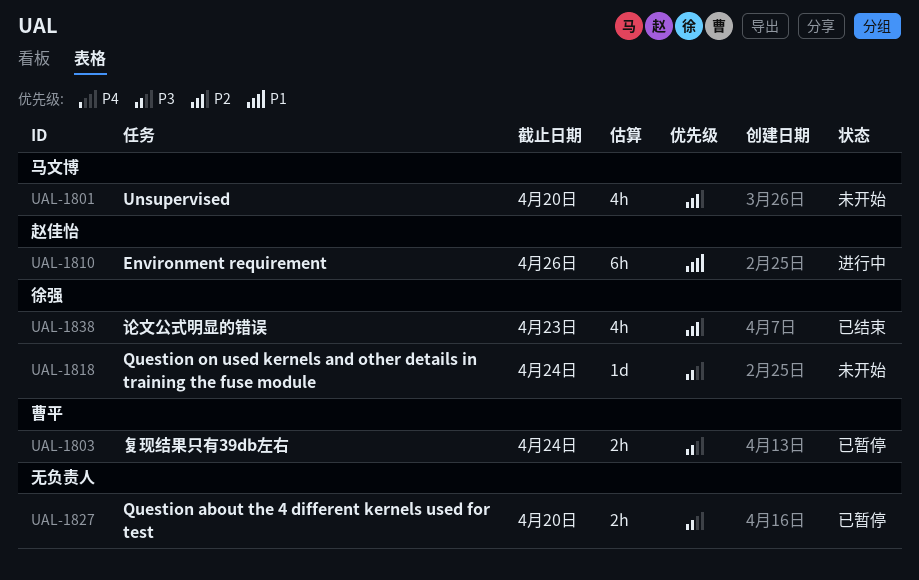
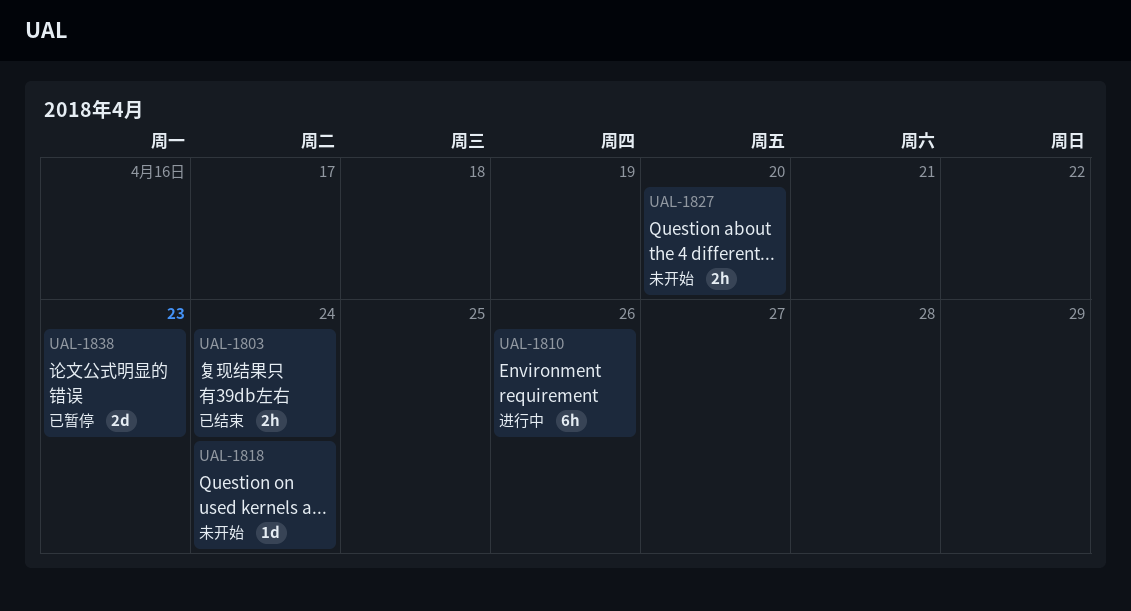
UAL-1801: present -> none
UAL-1803, status: 已暂停 -> 已结束
UAL-1827, status: 已暂停 -> 未开始
UAL-1838, status: 已结束 -> 已暂停
UAL-1838, estimate: 4h -> 2d

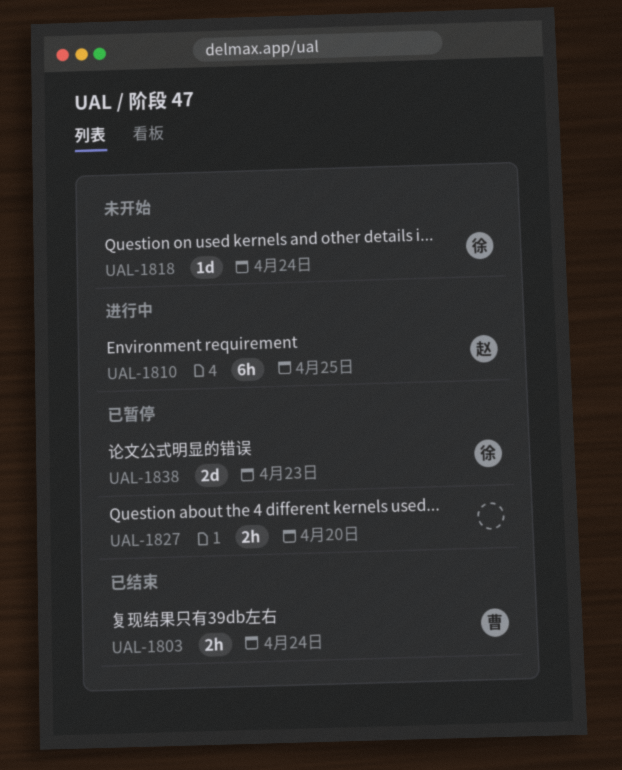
UAL-1810, due: Apr 26 -> Apr 25
UAL-1827, status: 未开始 -> 已暂停

